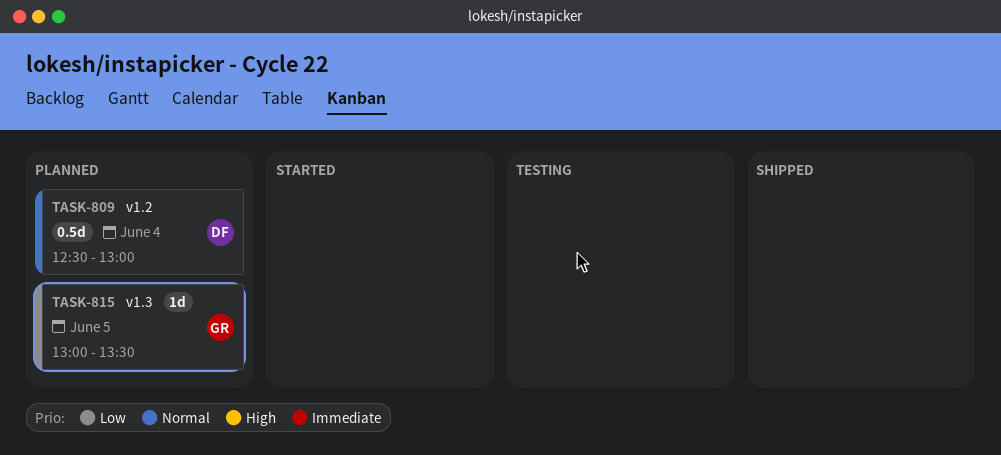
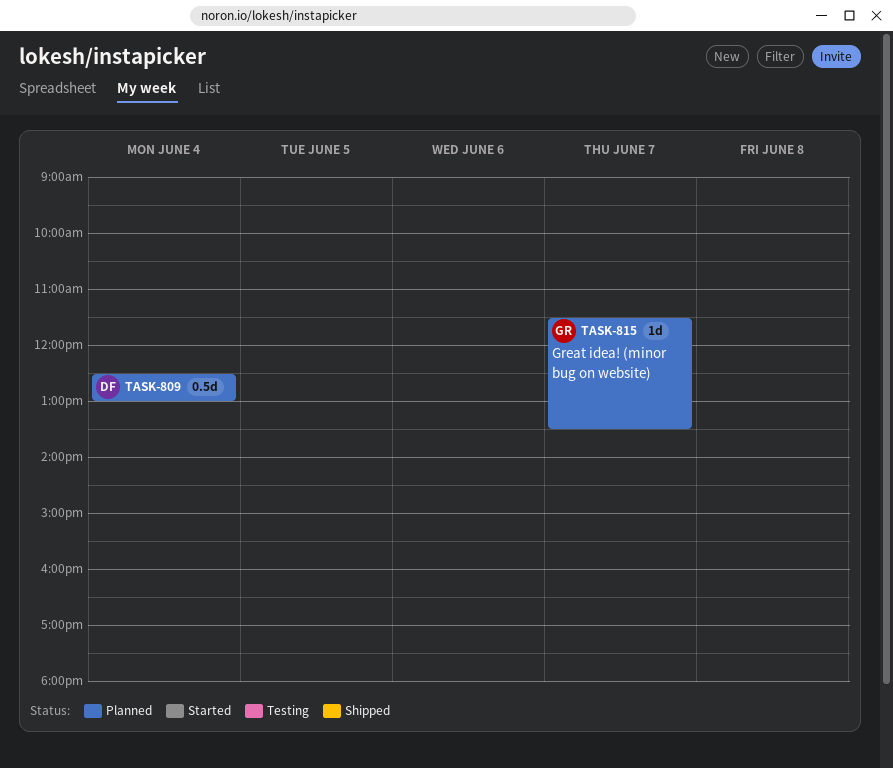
TASK-815, day: Jun 5 -> Jun 7
TASK-815, begins: 13:00 -> 11:30

